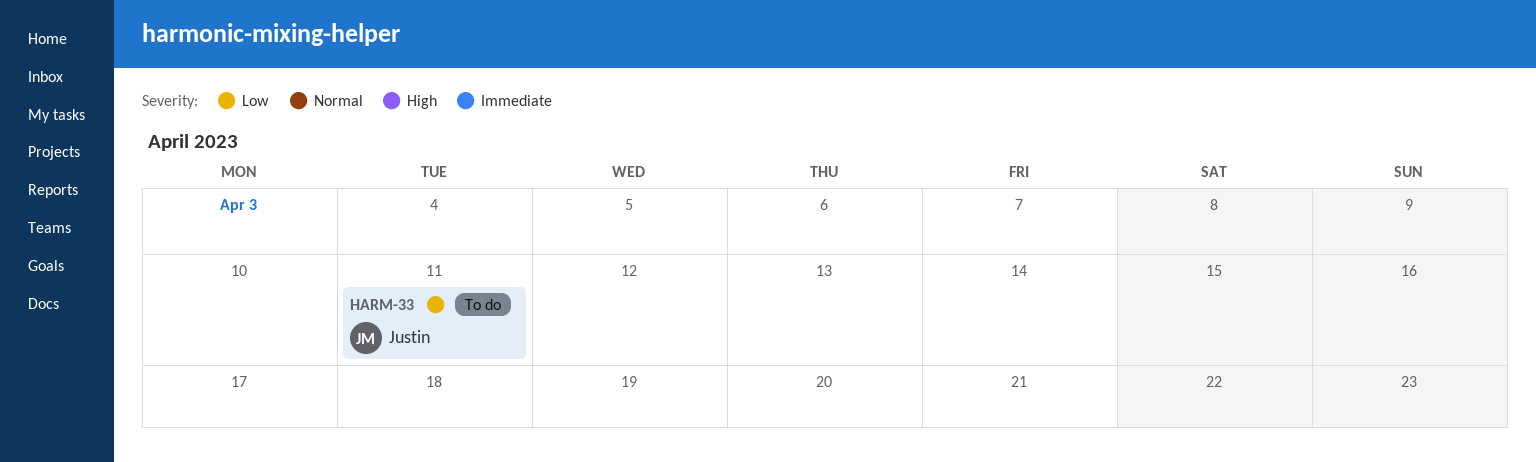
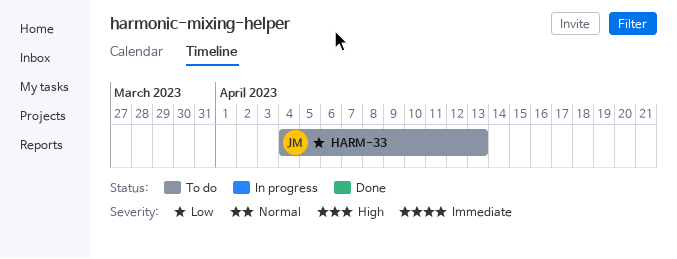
HARM-33, due: Apr 11 -> Apr 13

